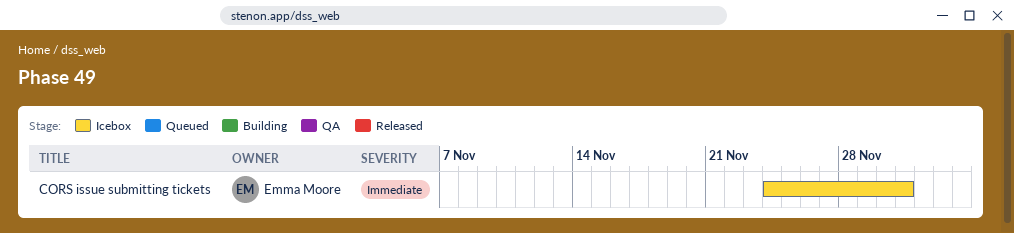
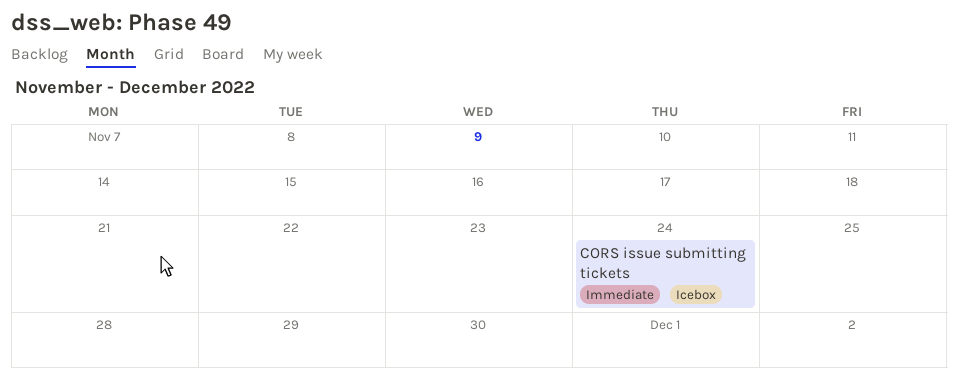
CORS issue submitting tickets, due: Dec 1 -> Nov 24

